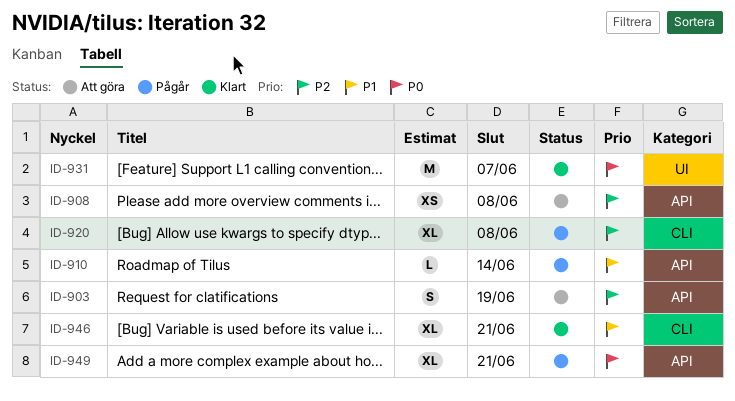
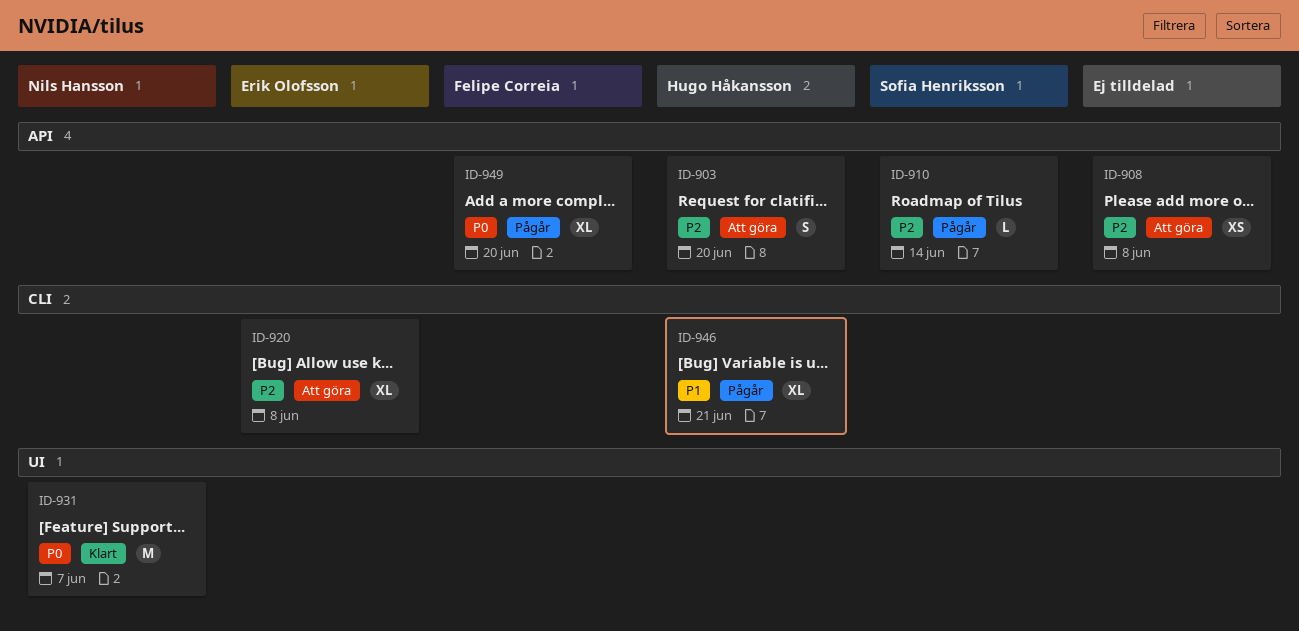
ID-903, due: Jun 19 -> Jun 20
ID-910, priority: P1 -> P2
ID-920, status: Pågår -> Att göra
ID-946, status: Klart -> Pågår
ID-949, due: Jun 21 -> Jun 20

